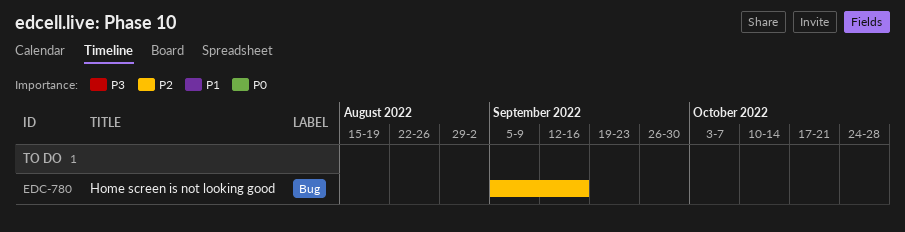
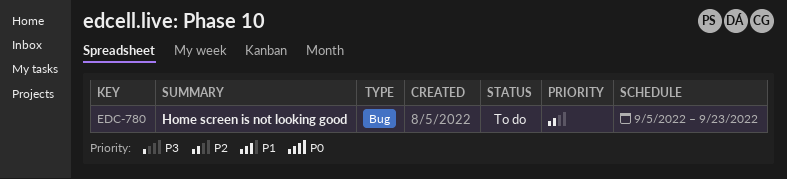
EDC-780, due: Sep 16 -> Sep 23

